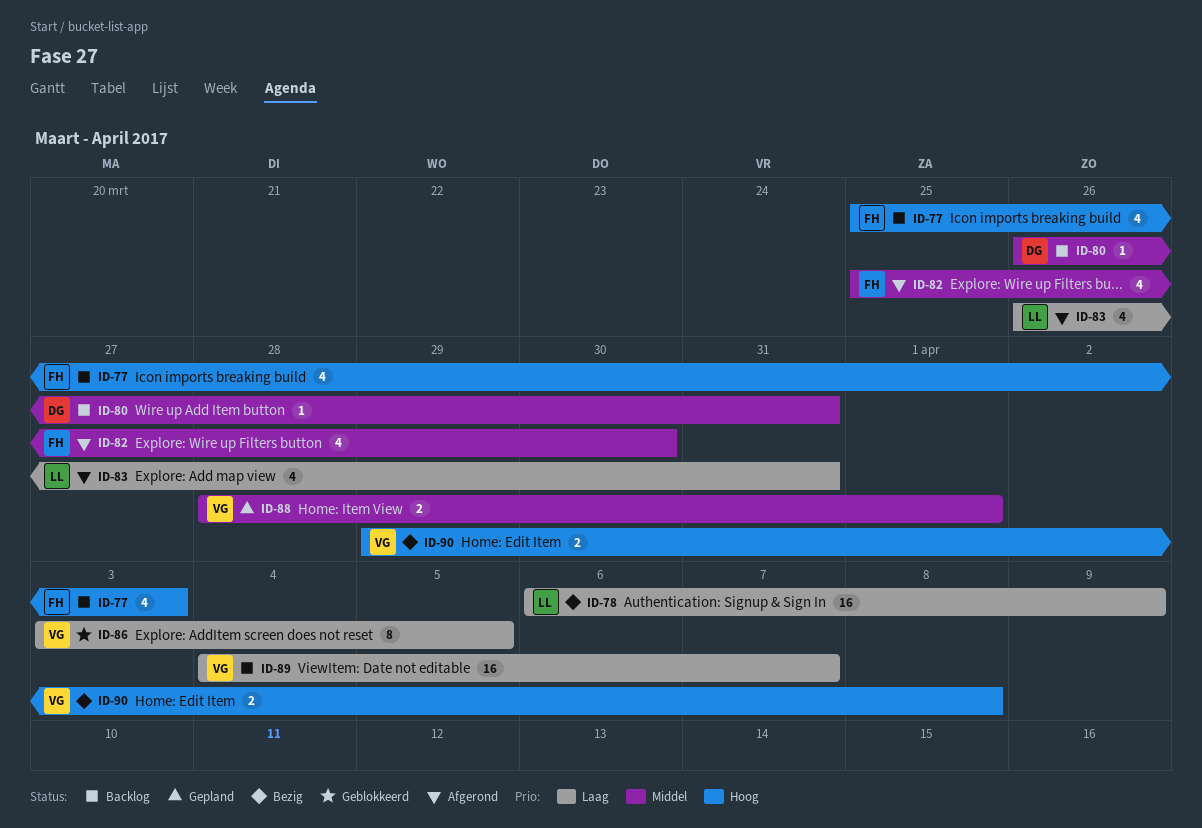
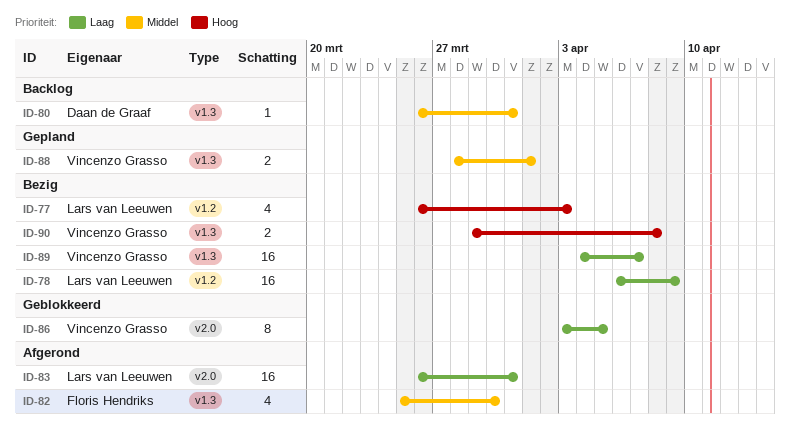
ID-77, status: Backlog -> Bezig
ID-77, owner: Floris Hendriks -> Lars van Leeuwen
ID-77, start: Mar 25 -> Mar 26
ID-83, estimate: 4 -> 16
ID-89, status: Backlog -> Bezig

